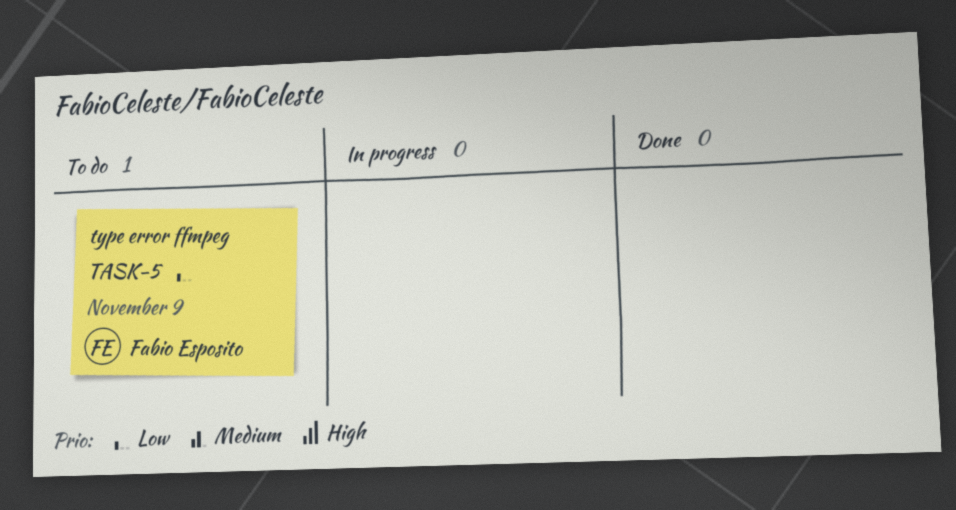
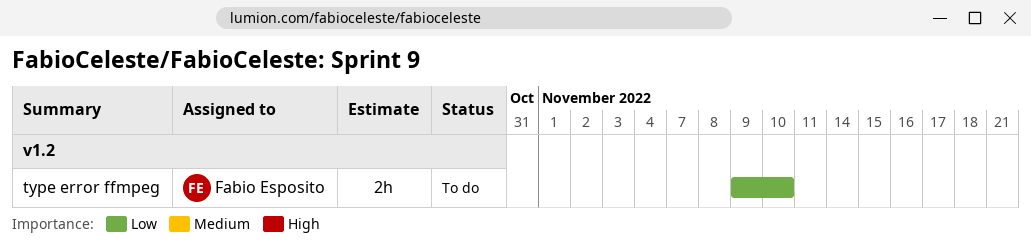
type error ffmpeg, due: Nov 9 -> Nov 10

